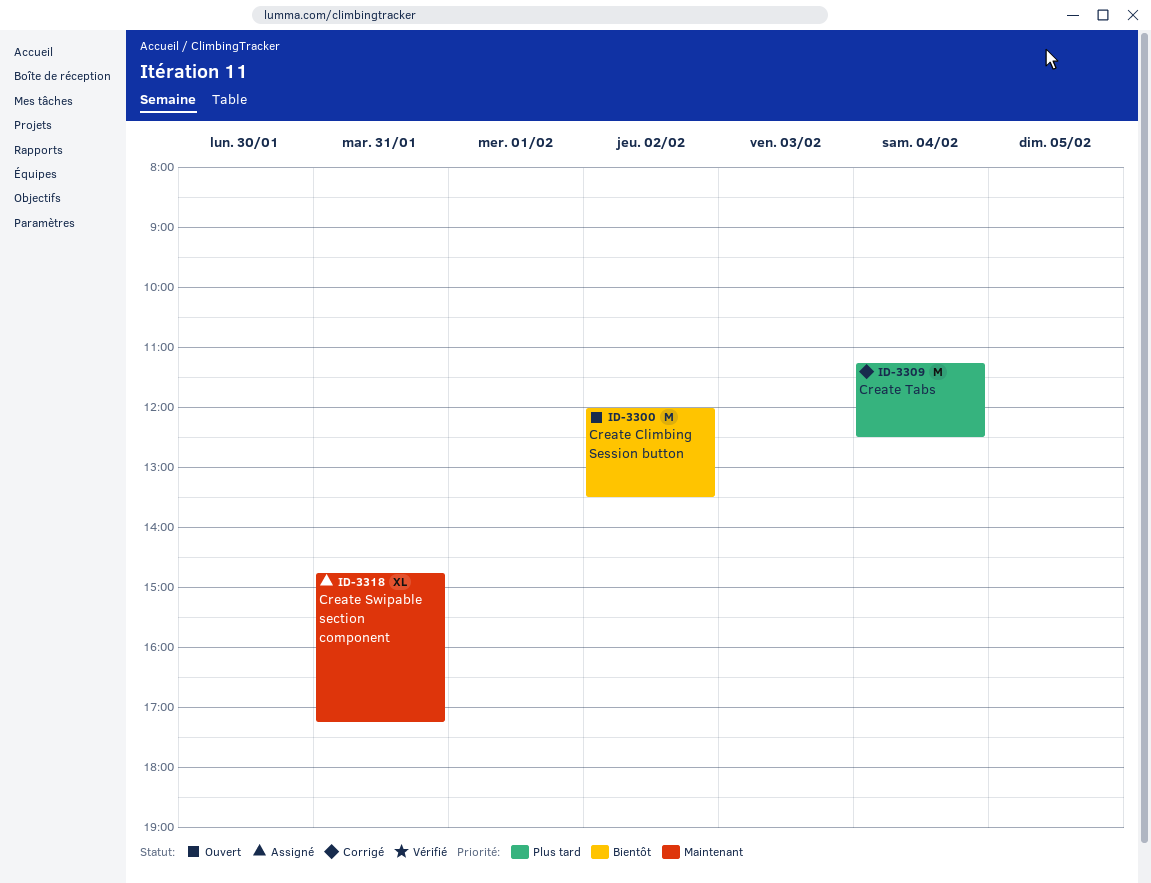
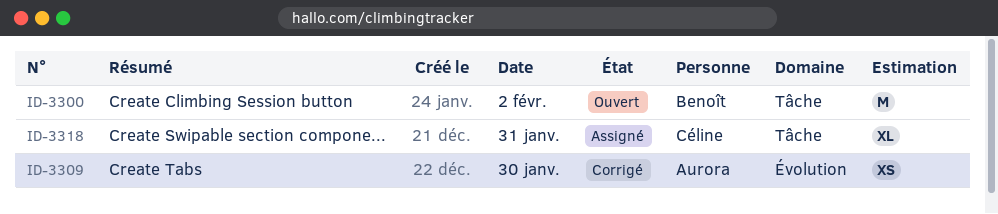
ID-3309, estimate: M -> XS
ID-3309, day: Feb 4 -> Jan 30

